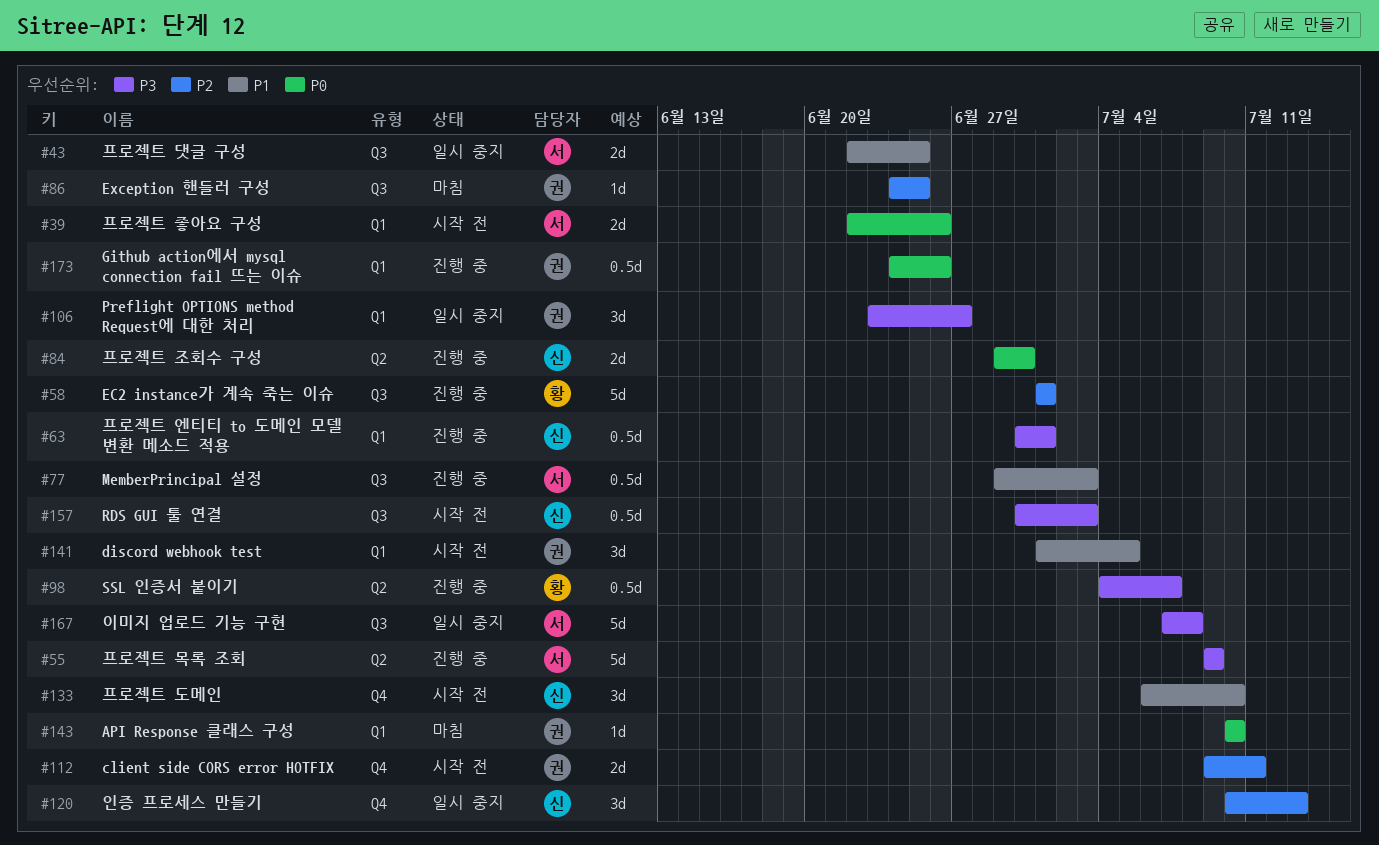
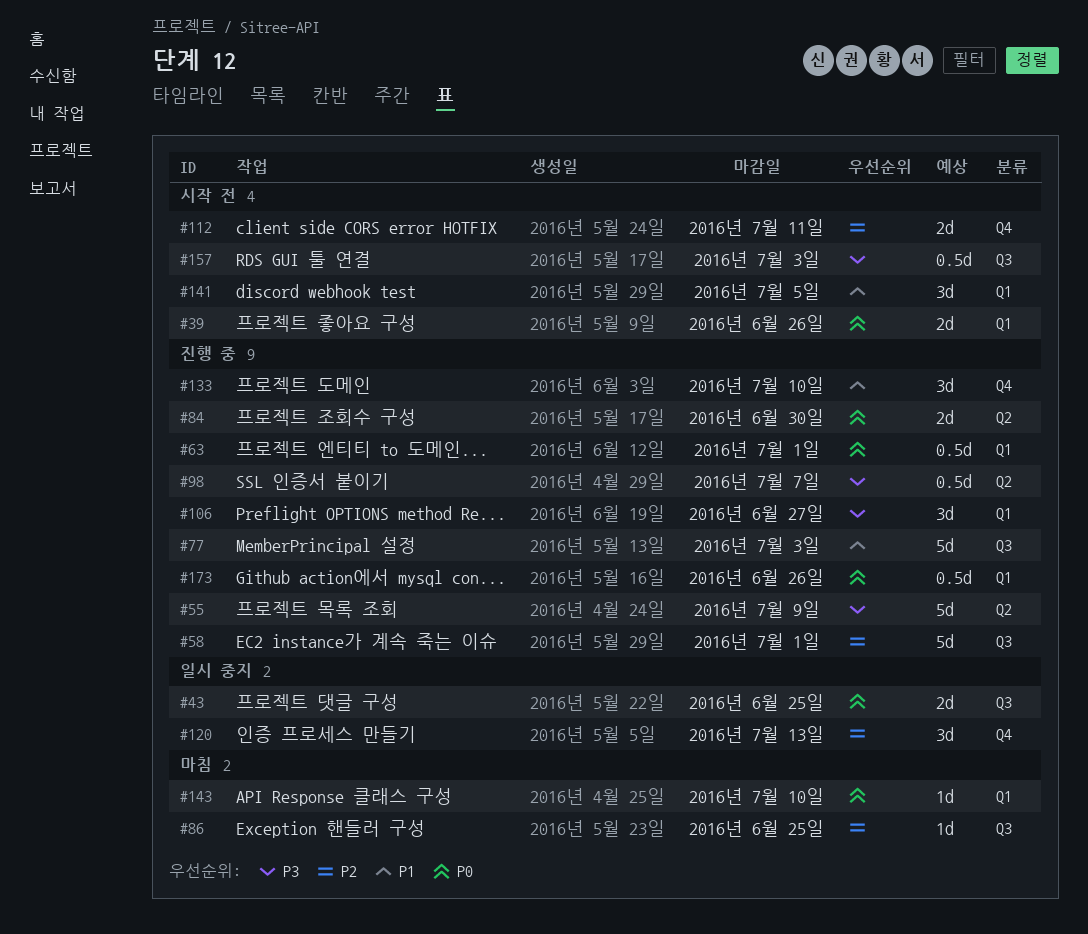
#43, priority: P1 -> P0
#63, priority: P3 -> P0
#77, estimate: 0.5d -> 5d
#106, status: 일시 중지 -> 진행 중
#133, status: 시작 전 -> 진행 중
#167: present -> none

